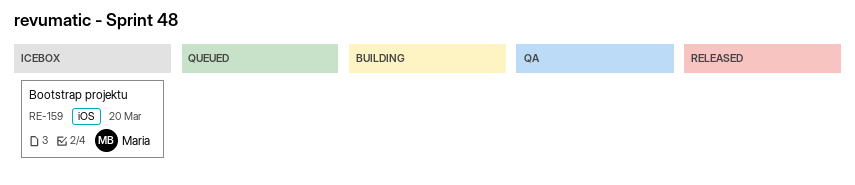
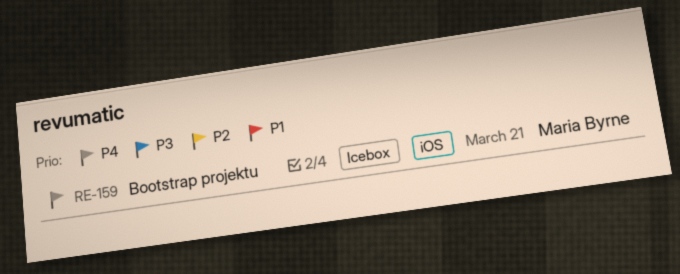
RE-159, due: Mar 20 -> Mar 21

